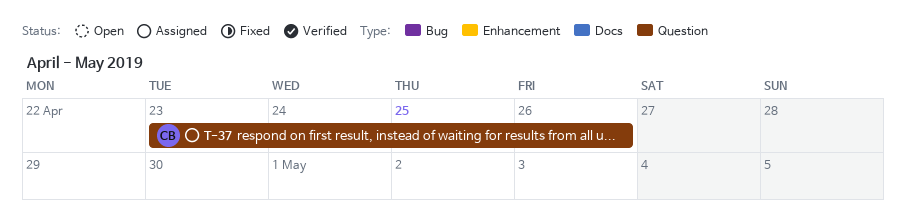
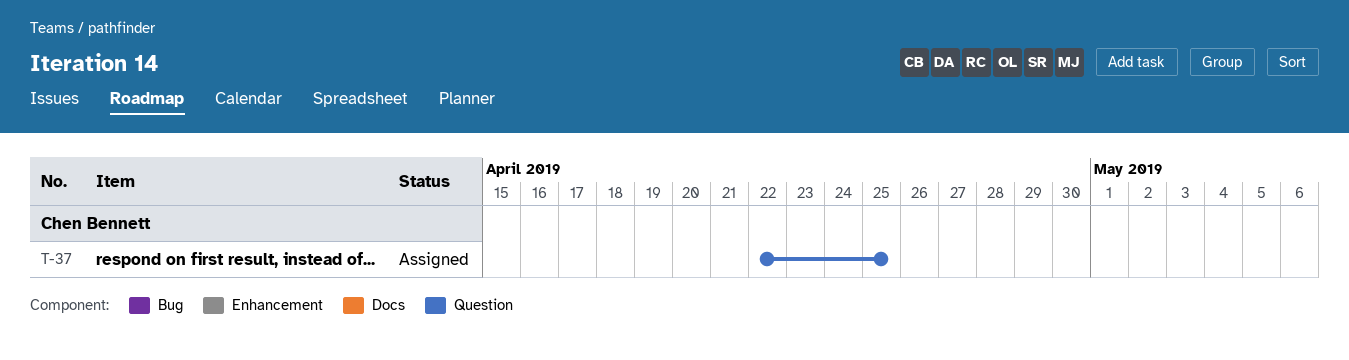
T-37, start: Apr 23 -> Apr 22
T-37, due: Apr 26 -> Apr 25

